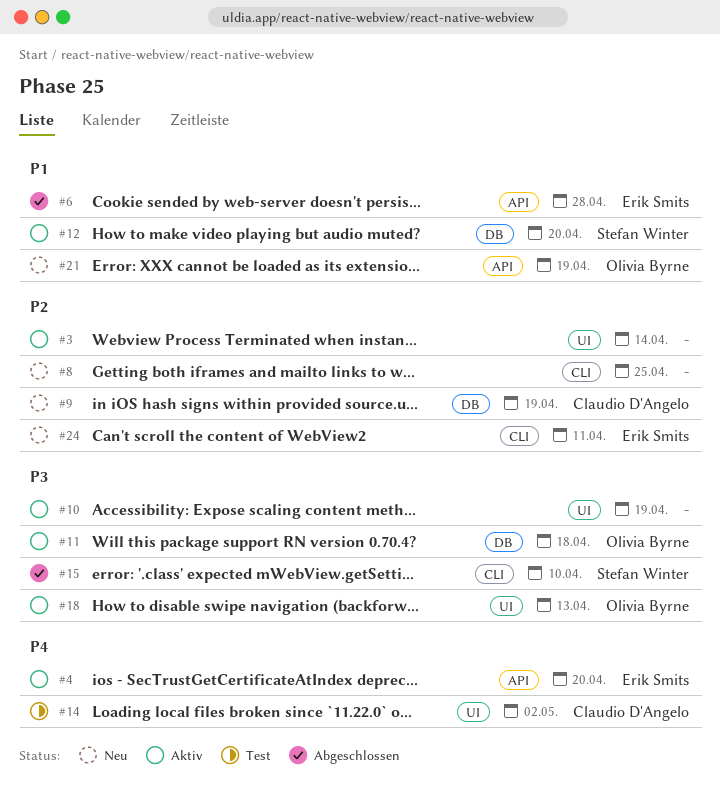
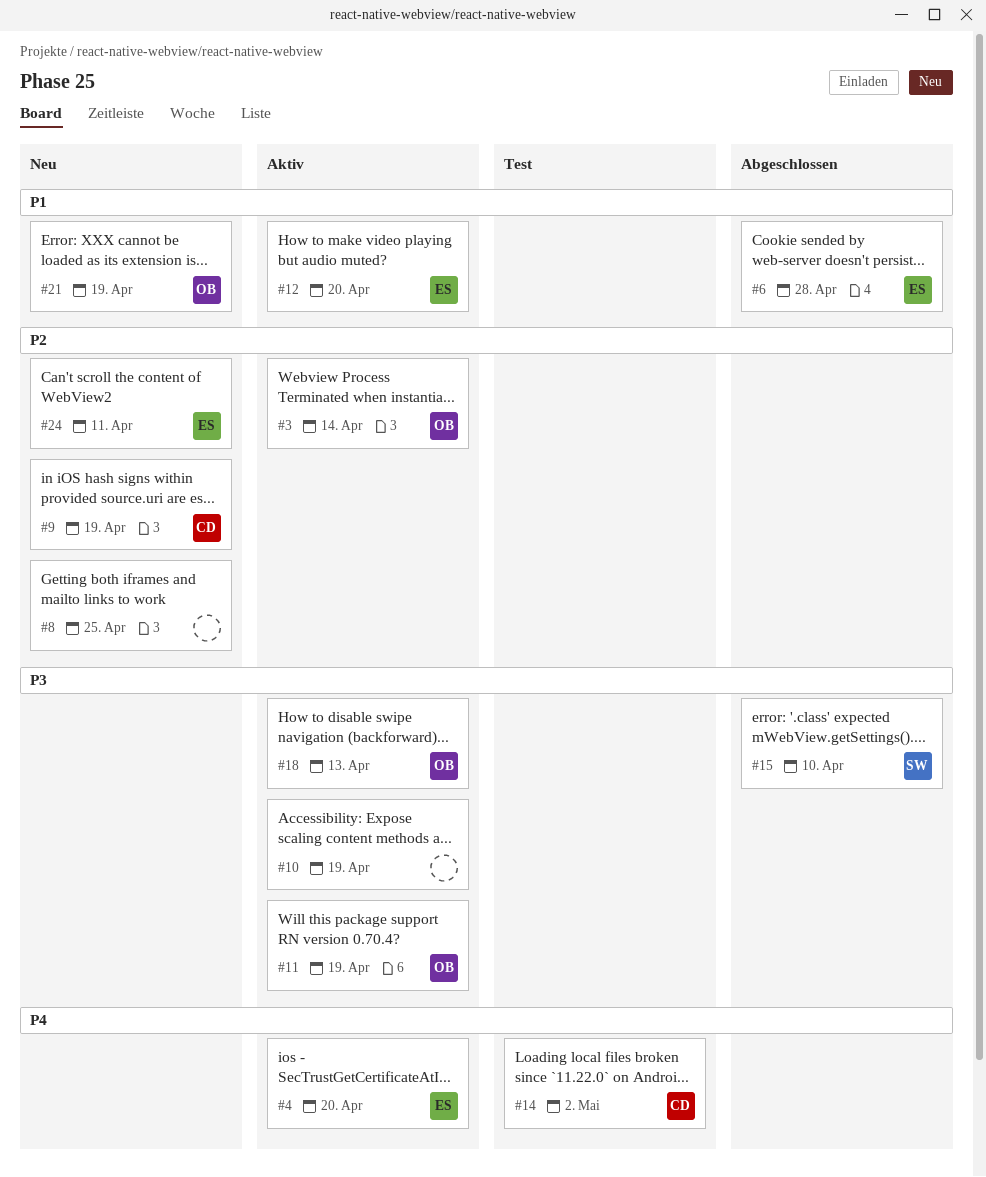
#3, owner: none -> Olivia Byrne
#11, due: Apr 18 -> Apr 19
#12, owner: Stefan Winter -> Erik Smits

